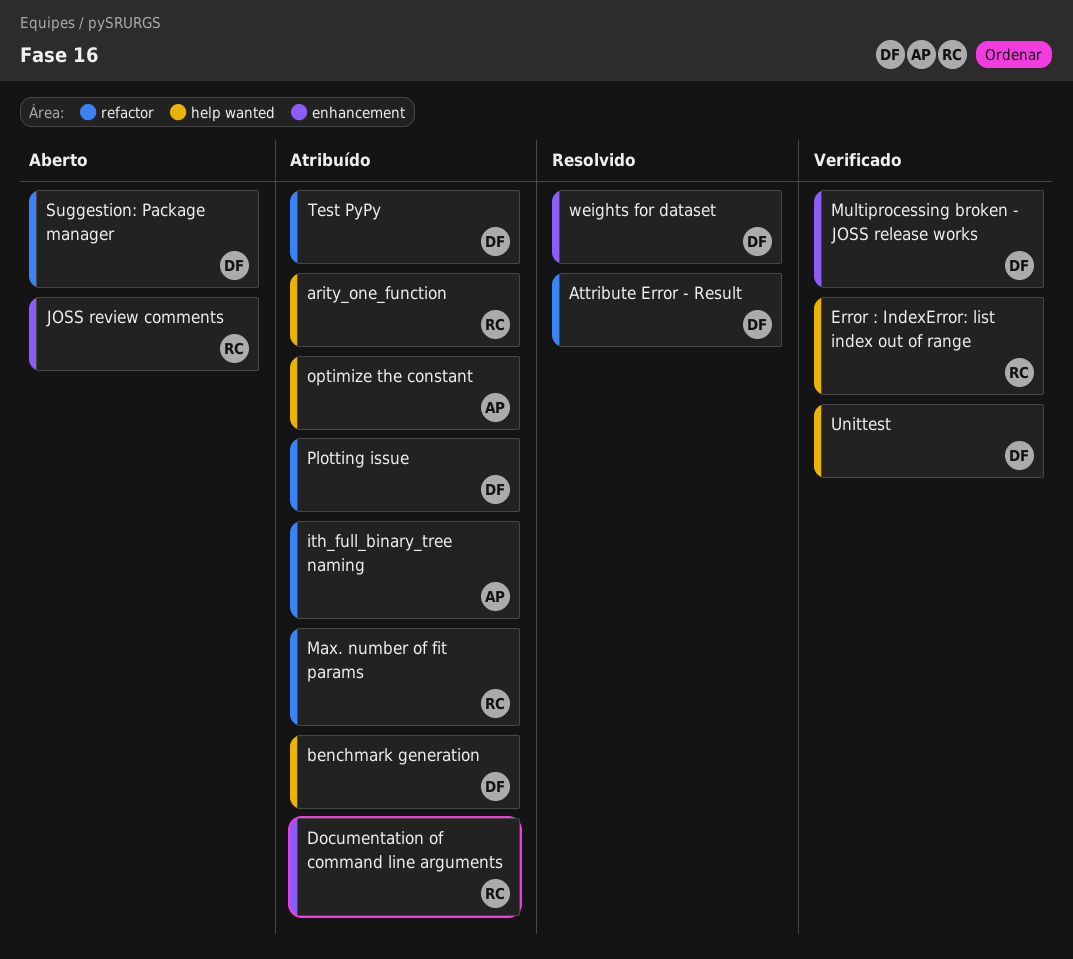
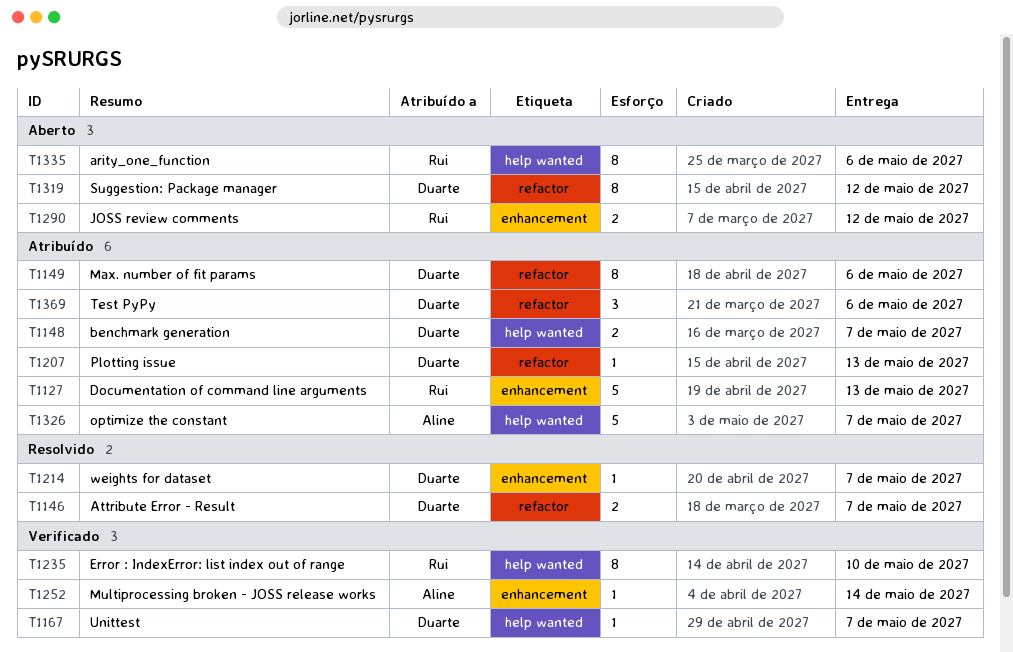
arity_one_function, status: Atribuído -> Aberto
ith_full_binary_tree naming: present -> none
Max. number of fit params, owner: Rui -> Duarte
Multiprocessing broken - JOSS release works, owner: Duarte -> Aline

